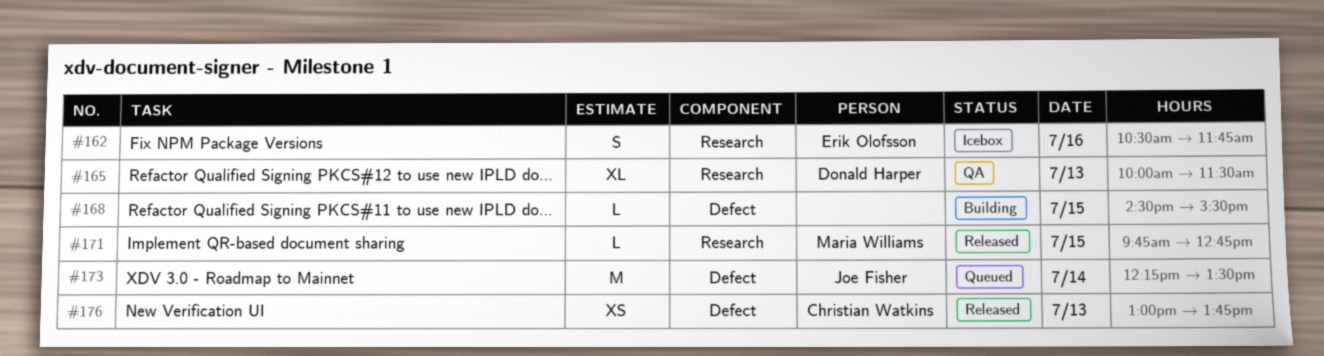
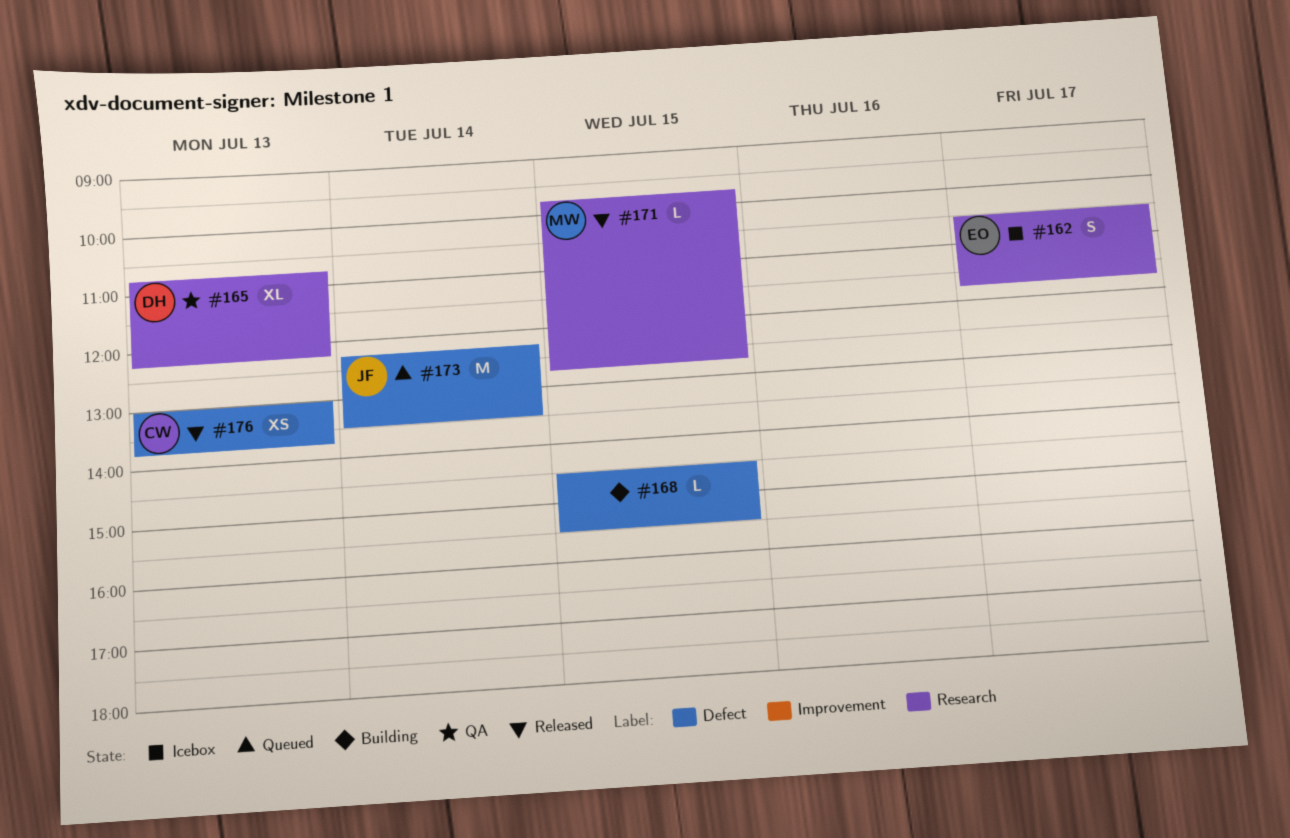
#162, day: Jul 16 -> Jul 17
#165, begins: 10:00 -> 10:45
#165, ends: 11:30 -> 12:15

